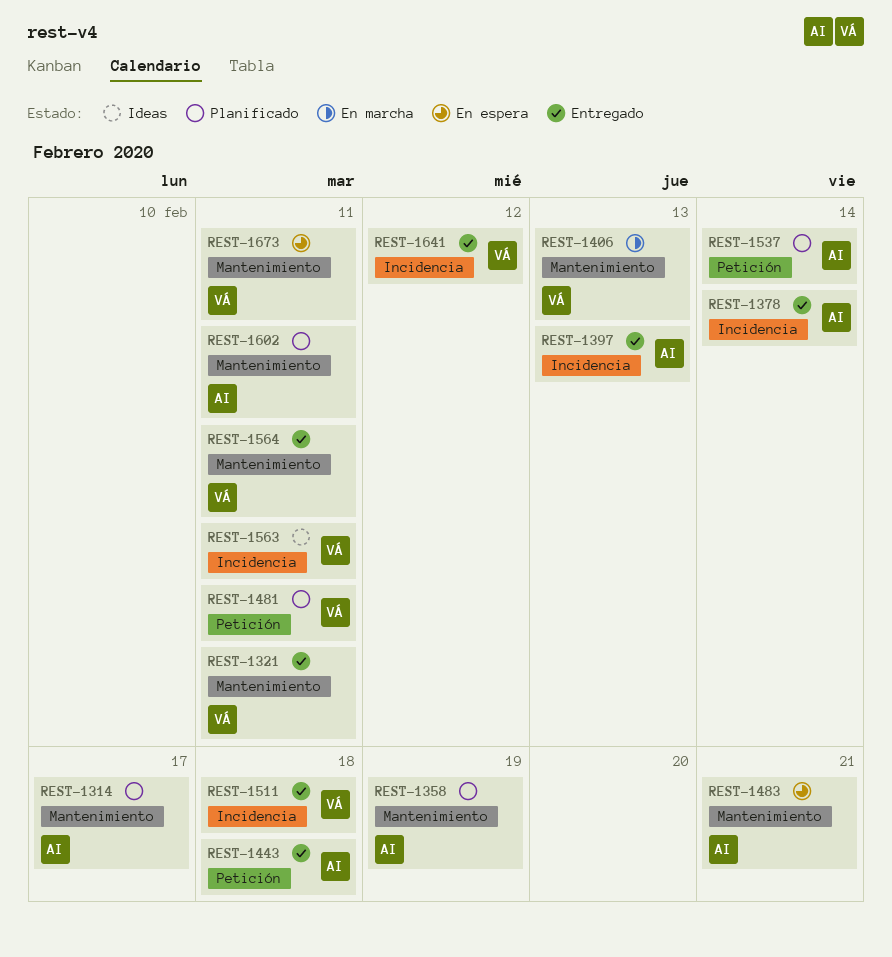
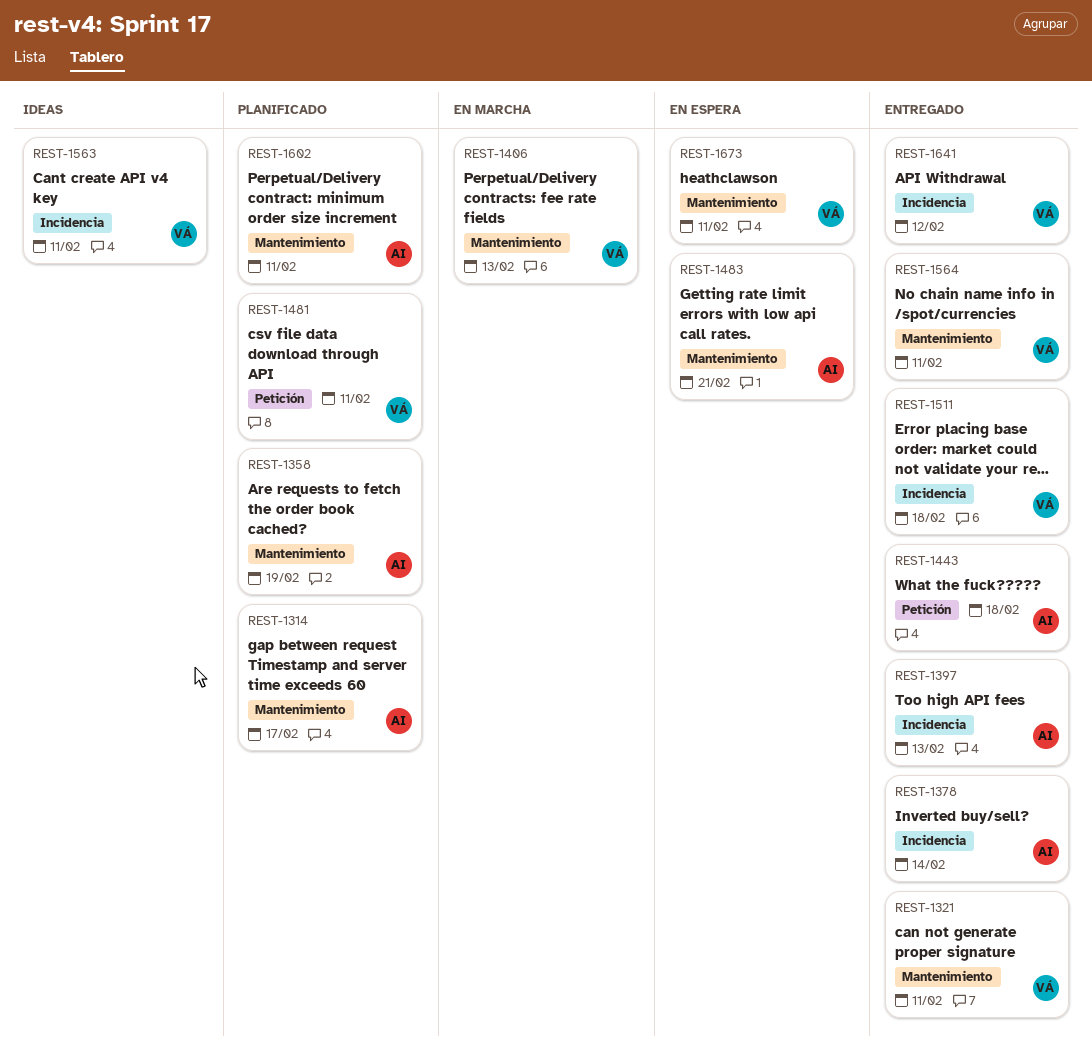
REST-1537: present -> none

